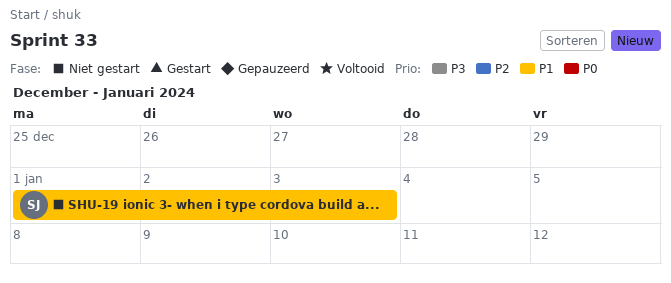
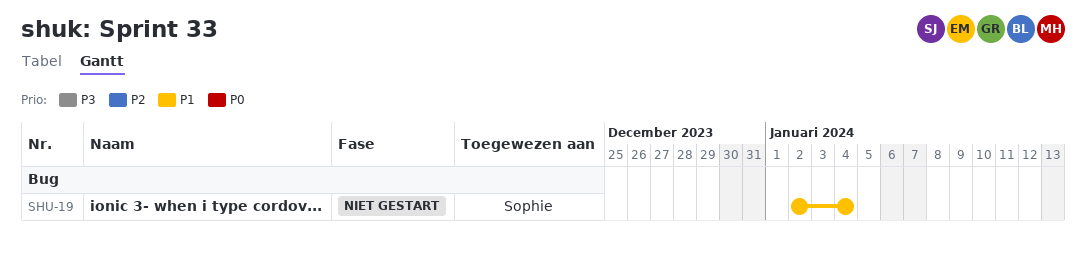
SHU-19, start: Jan 1 -> Jan 2
SHU-19, due: Jan 3 -> Jan 4

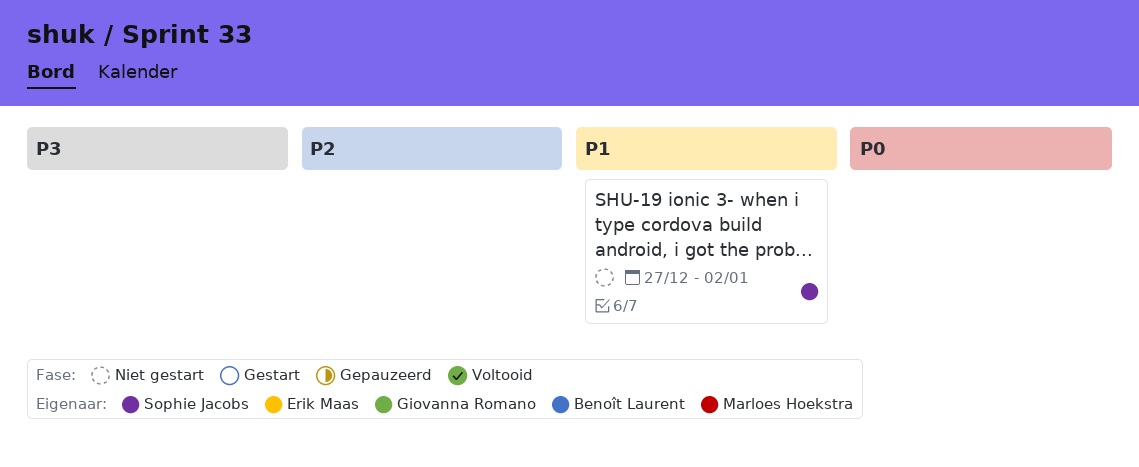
SHU-19, start: Jan 2 -> Dec 27
SHU-19, due: Jan 4 -> Jan 2

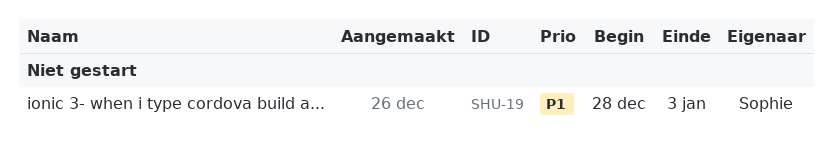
SHU-19, start: Dec 27 -> Dec 28
SHU-19, due: Jan 2 -> Jan 3

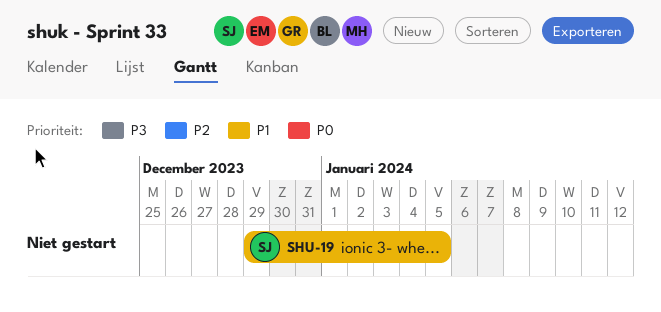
SHU-19, start: Dec 28 -> Dec 29
SHU-19, due: Jan 3 -> Jan 5

